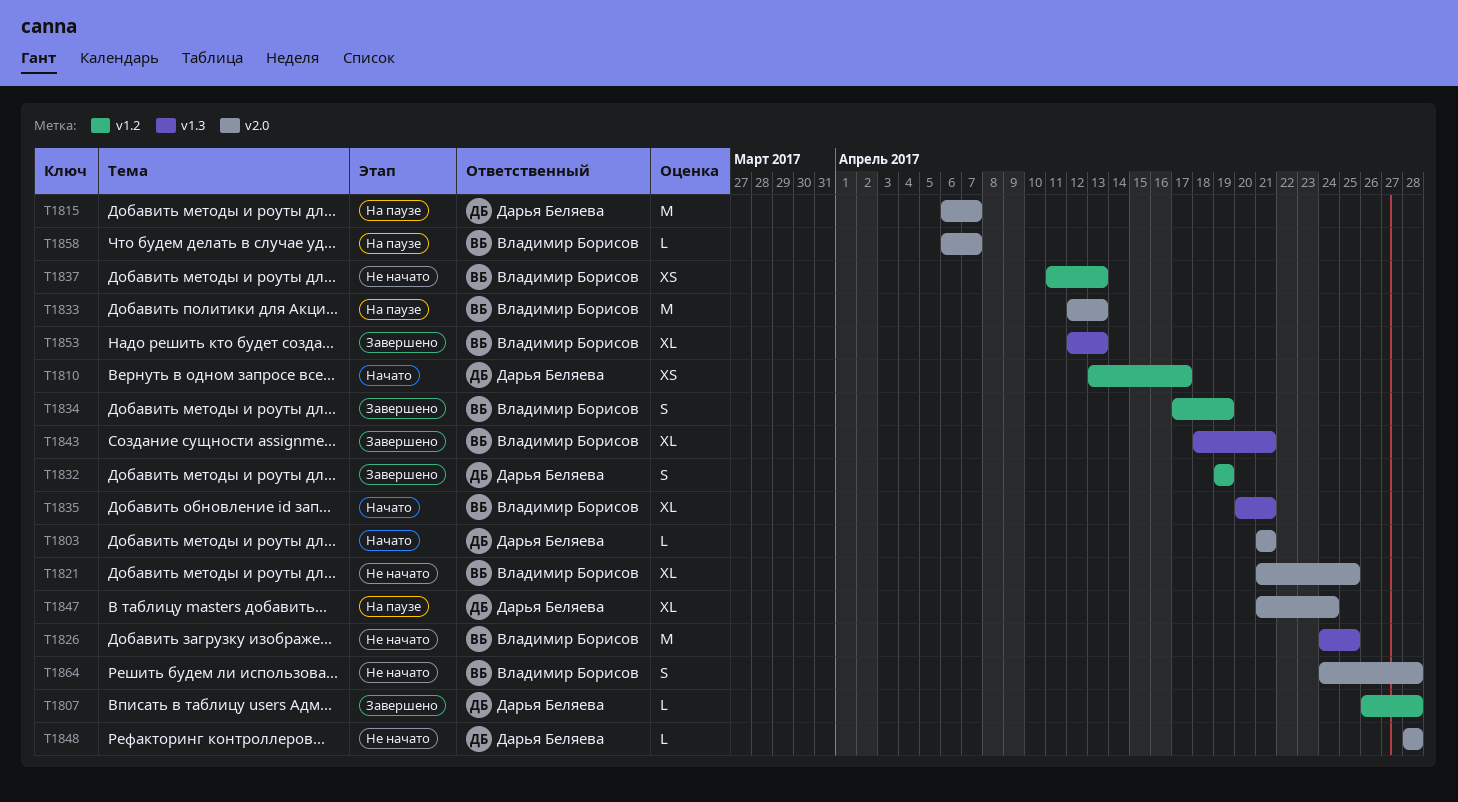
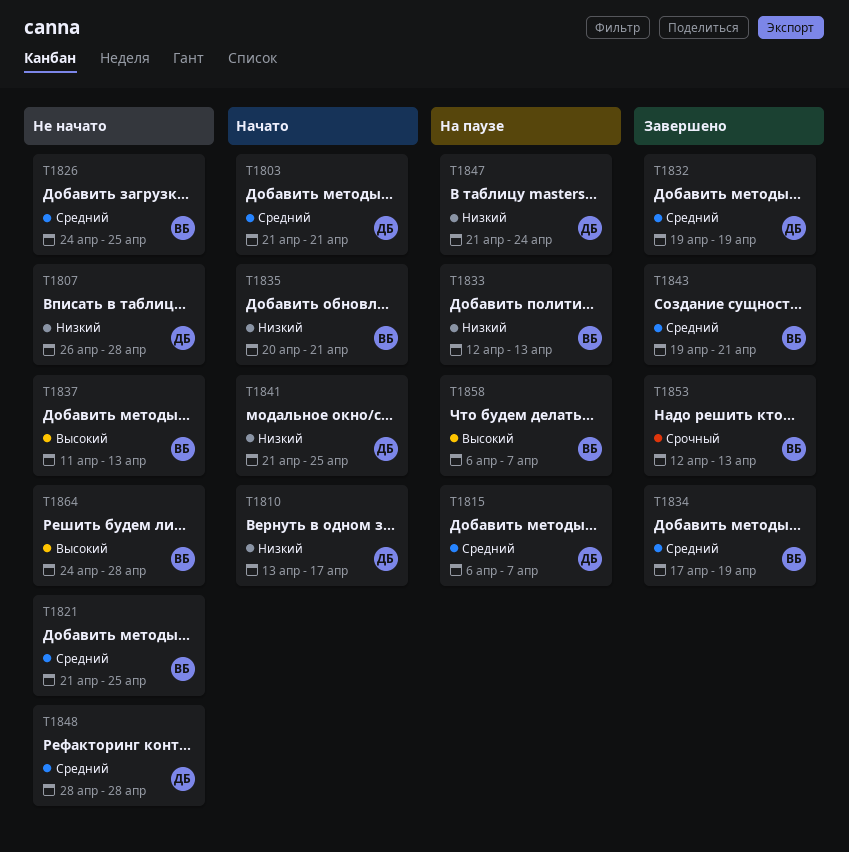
T1807, status: Завершено -> Не начато
T1841: none -> present
T1843, start: Apr 18 -> Apr 19

